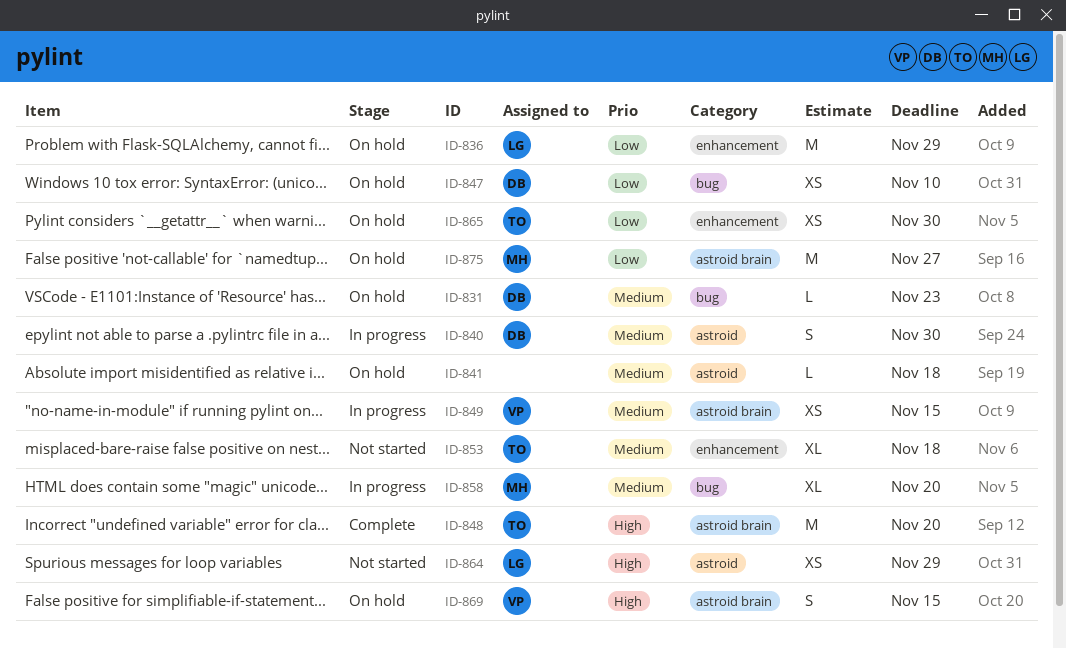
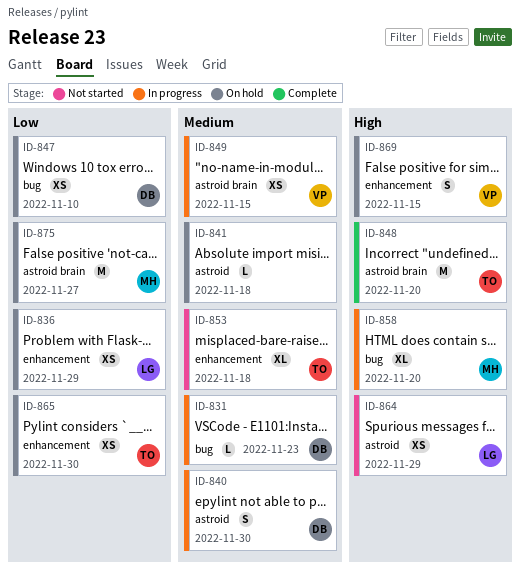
ID-831, status: On hold -> In progress
ID-836, estimate: M -> XS
ID-858, priority: Medium -> High
ID-869, label: astroid brain -> enhancement

